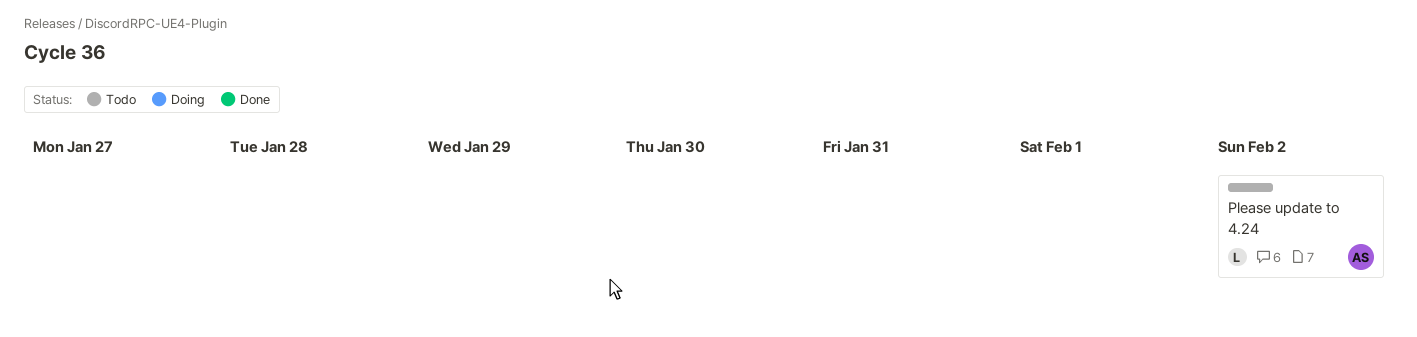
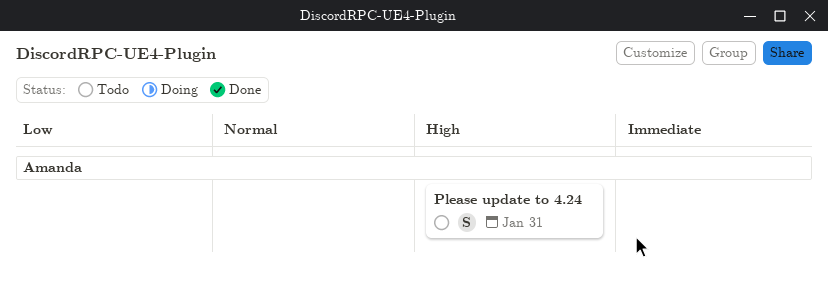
Please update to 4.24, estimate: L -> S
Please update to 4.24, due: Feb 2 -> Jan 31

